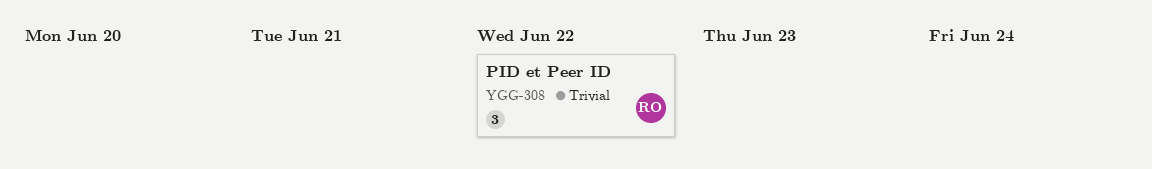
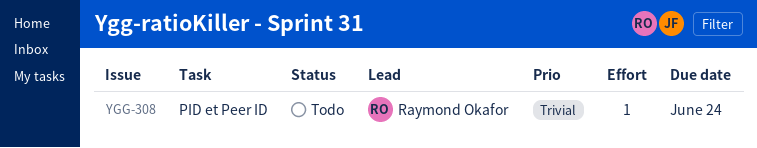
YGG-308, estimate: 3 -> 1
YGG-308, due: Jun 22 -> Jun 24

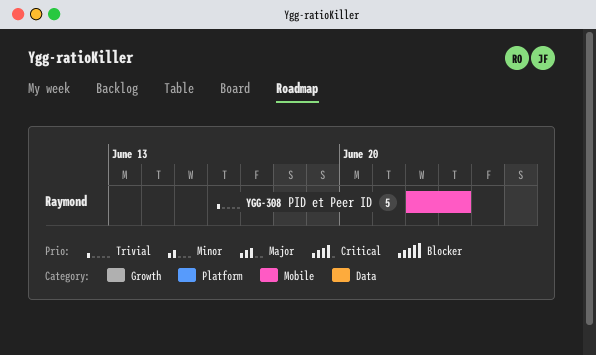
YGG-308, estimate: 1 -> 5
YGG-308, due: Jun 24 -> Jun 23

